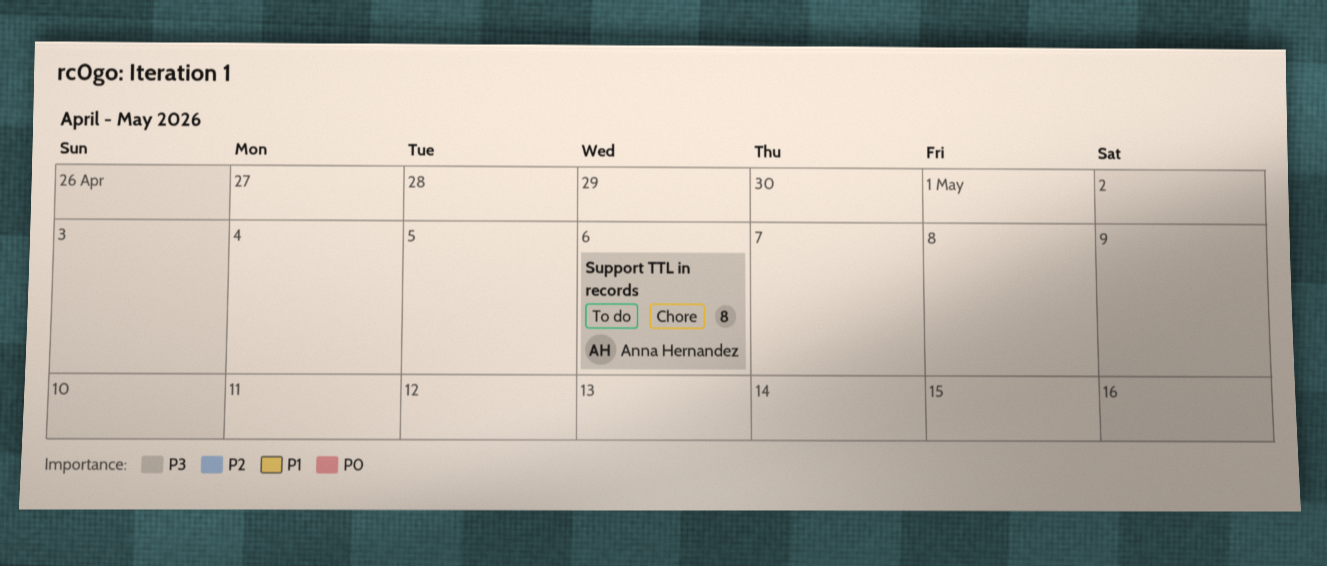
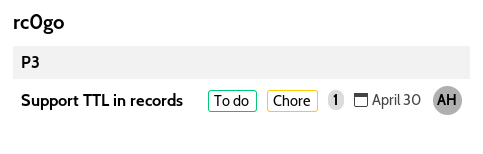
Support TTL in records, estimate: 8 -> 1
Support TTL in records, due: May 6 -> Apr 30

